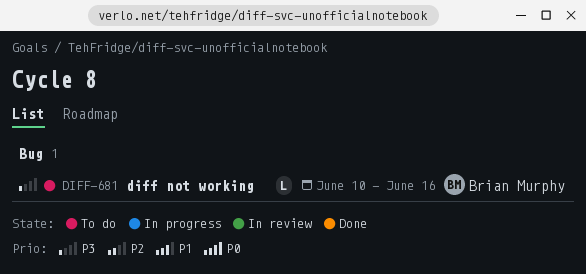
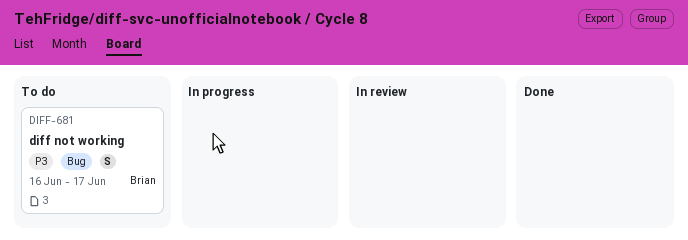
DIFF-681, estimate: L -> S
DIFF-681, start: Jun 10 -> Jun 16
DIFF-681, due: Jun 16 -> Jun 17

